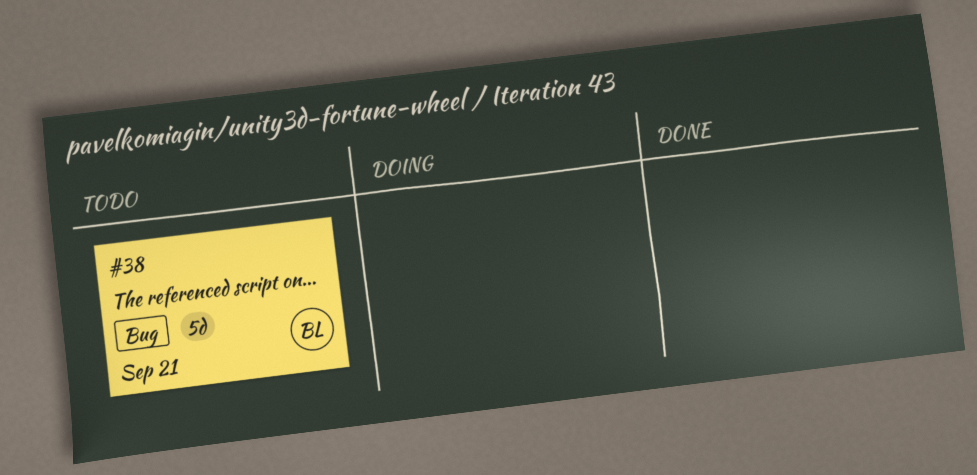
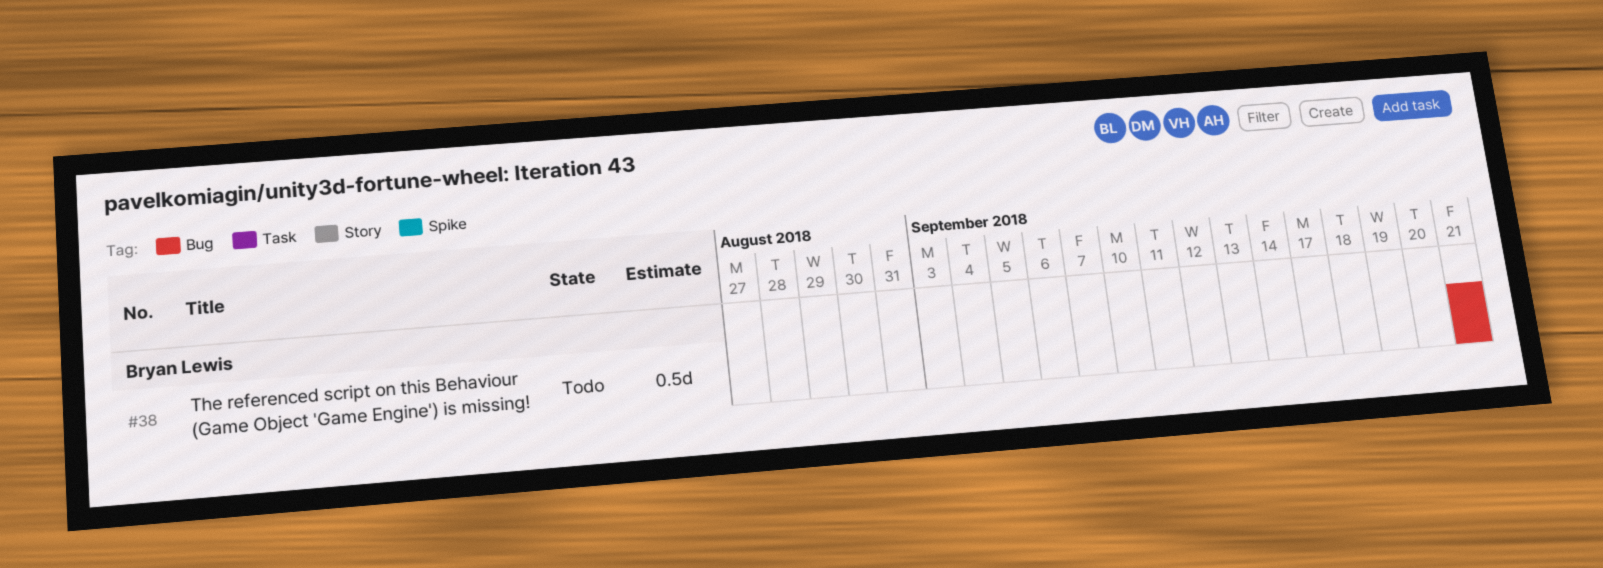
#38, estimate: 5d -> 0.5d

